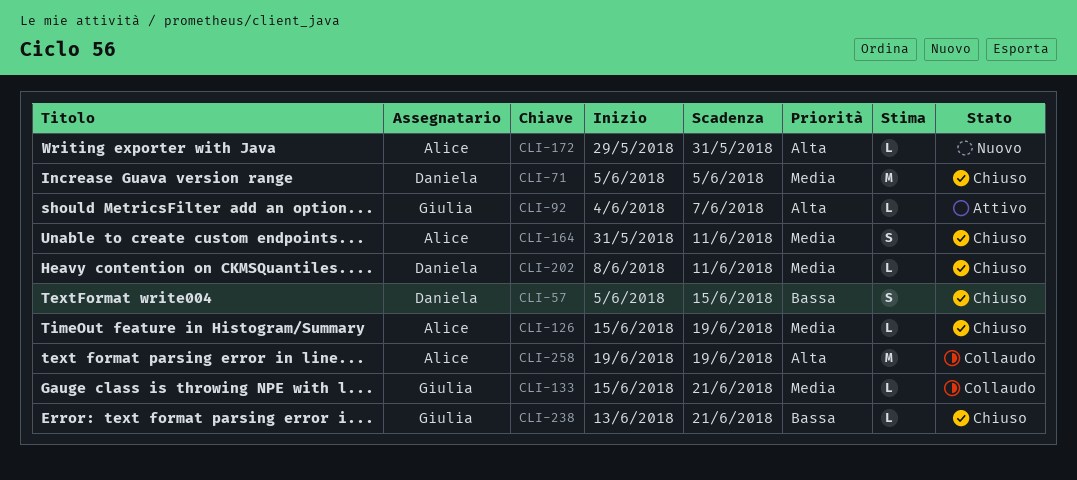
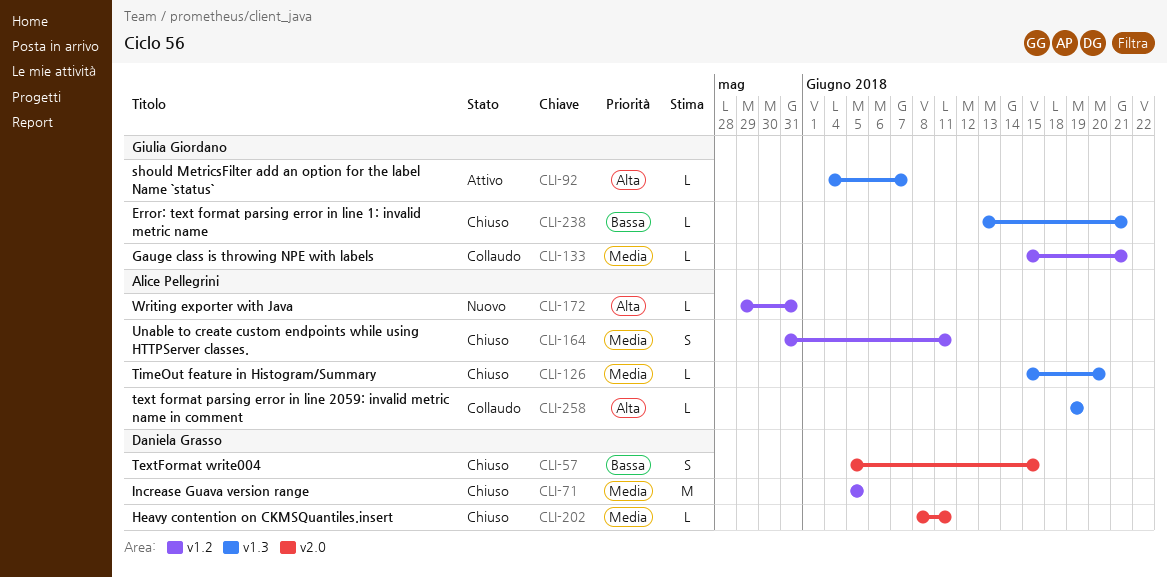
CLI-126, due: Jun 19 -> Jun 20
CLI-258, estimate: M -> L

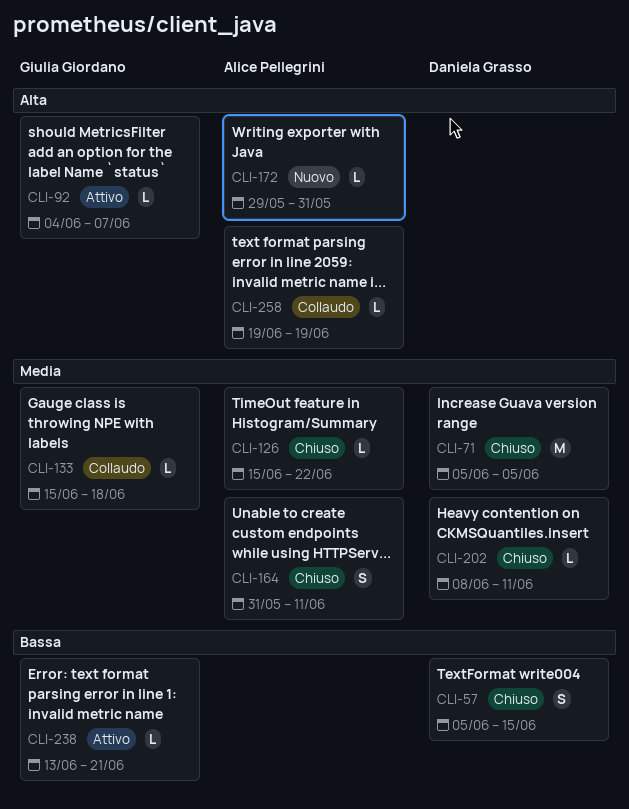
CLI-126, due: Jun 20 -> Jun 22
CLI-133, due: Jun 21 -> Jun 18
CLI-238, status: Chiuso -> Attivo

